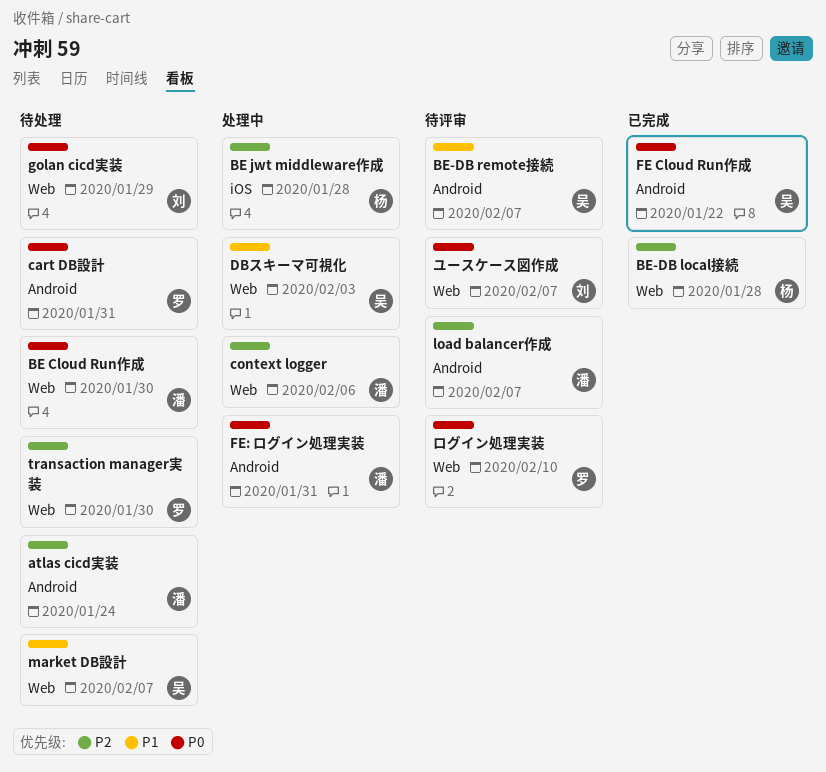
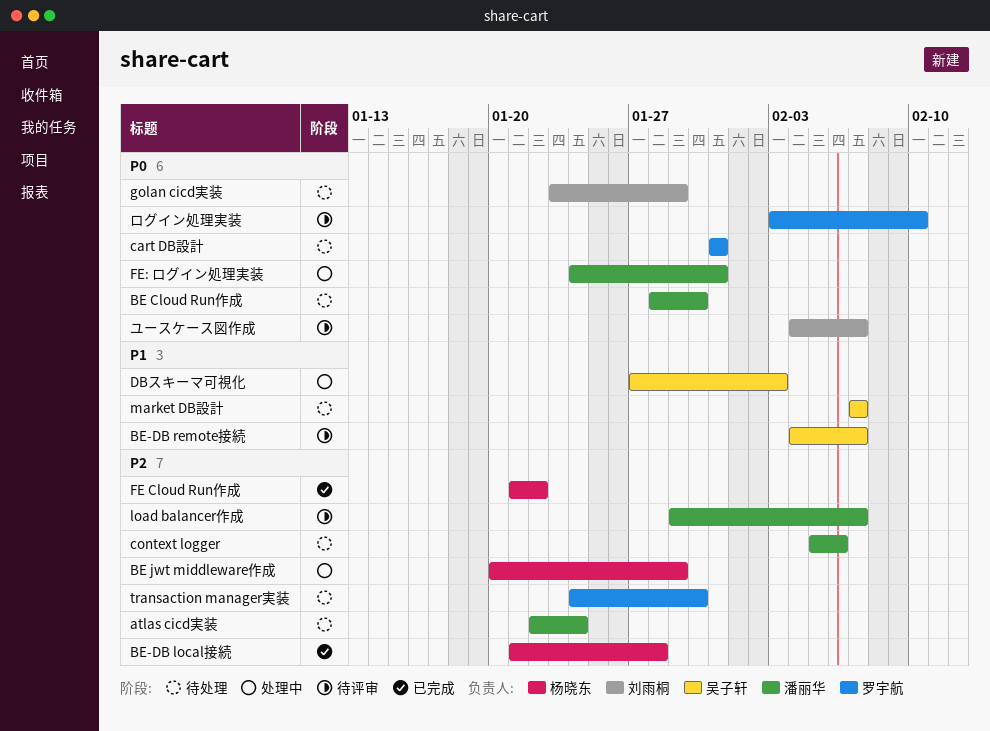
BE jwt middleware作成, due: Jan 28 -> Jan 29
context logger, status: 处理中 -> 待处理
FE Cloud Run作成, owner: 吴子轩 -> 杨晓东
FE Cloud Run作成, priority: P0 -> P2

